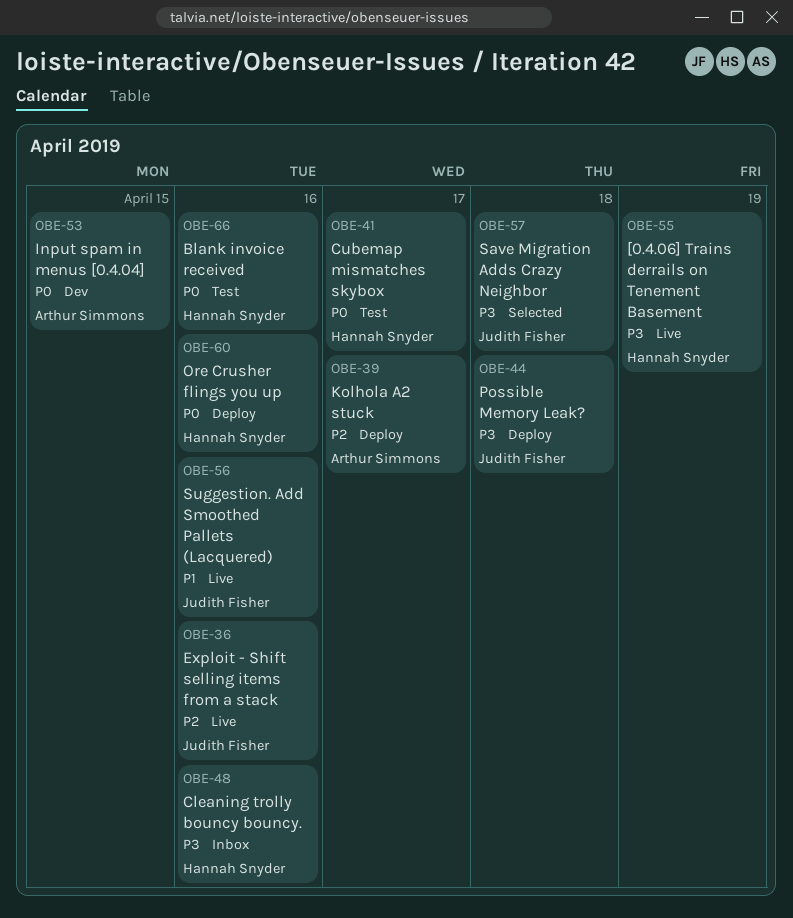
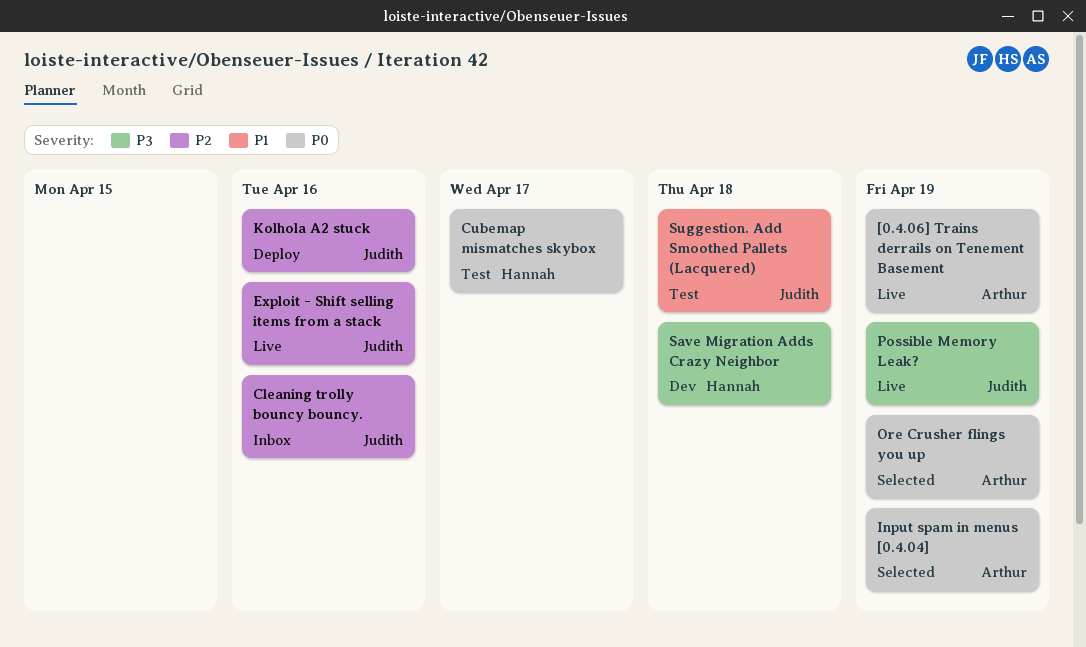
[0.4.06] Trains derrails on Tenement Basement, owner: Hannah Snyder -> Arthur Simmons
[0.4.06] Trains derrails on Tenement Basement, priority: P3 -> P0
Blank invoice received: present -> none
Cleaning trolly bouncy bouncy., owner: Hannah Snyder -> Judith Fisher
Cleaning trolly bouncy bouncy., priority: P3 -> P2
Input spam in menus [0.4.04], status: Dev -> Selected
Input spam in menus [0.4.04], due: Apr 15 -> Apr 19
Kolhola A2 stuck, owner: Arthur Simmons -> Judith Fisher
Kolhola A2 stuck, due: Apr 17 -> Apr 16
Ore Crusher flings you up, status: Deploy -> Selected
Ore Crusher flings you up, owner: Hannah Snyder -> Arthur Simmons
Ore Crusher flings you up, due: Apr 16 -> Apr 19
Possible Memory Leak?, status: Deploy -> Live
Possible Memory Leak?, due: Apr 18 -> Apr 19
Save Migration Adds Crazy Neighbor, status: Selected -> Dev
Save Migration Adds Crazy Neighbor, owner: Judith Fisher -> Hannah Snyder
Suggestion. Add Smoothed Pallets (Lacquered), status: Live -> Test
Suggestion. Add Smoothed Pallets (Lacquered), due: Apr 16 -> Apr 18

